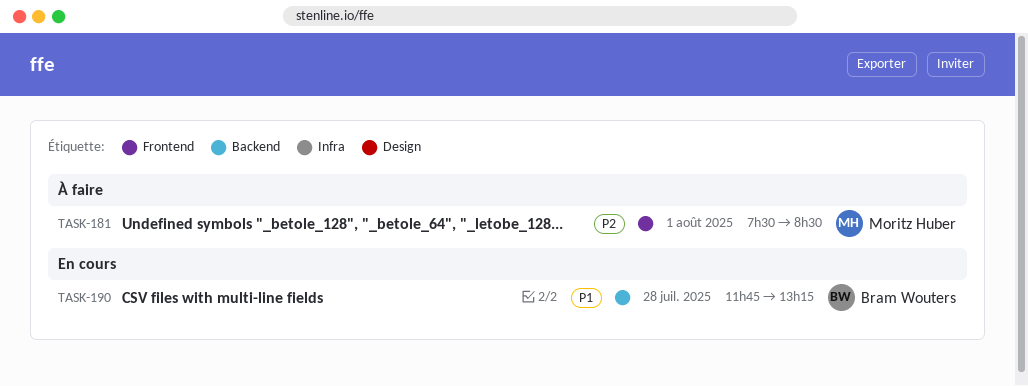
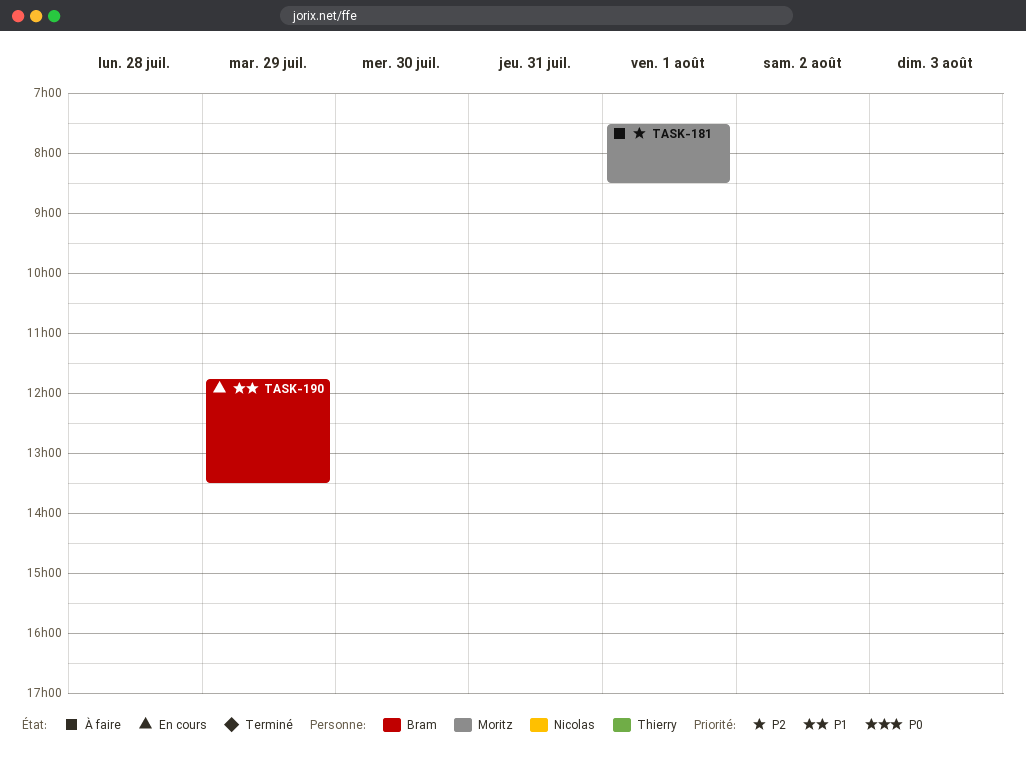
TASK-190, day: Jul 28 -> Jul 29
TASK-190, ends: 13:15 -> 13:30

